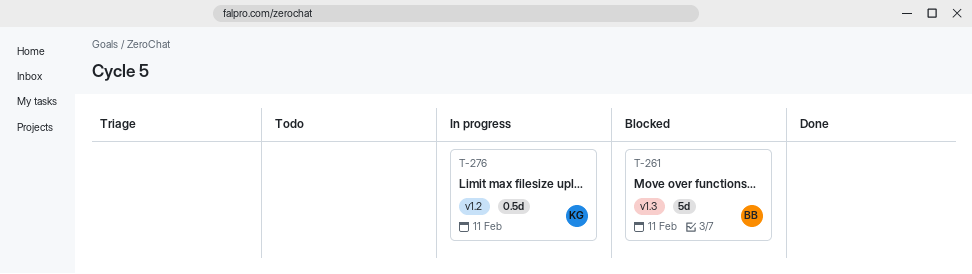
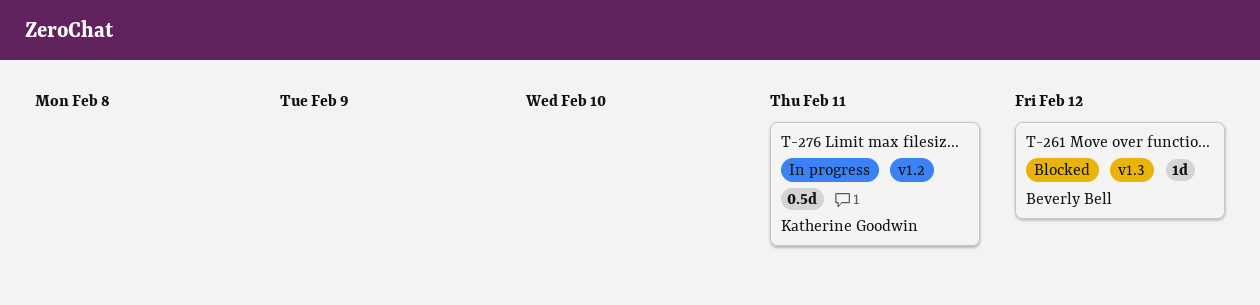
T-261, estimate: 5d -> 1d
T-261, due: Feb 11 -> Feb 12

